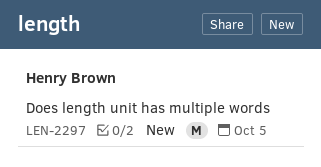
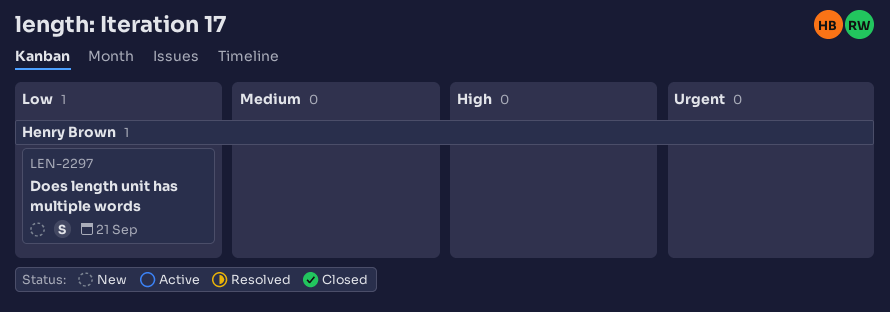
LEN-2297, estimate: M -> S
LEN-2297, due: Oct 5 -> Sep 21

